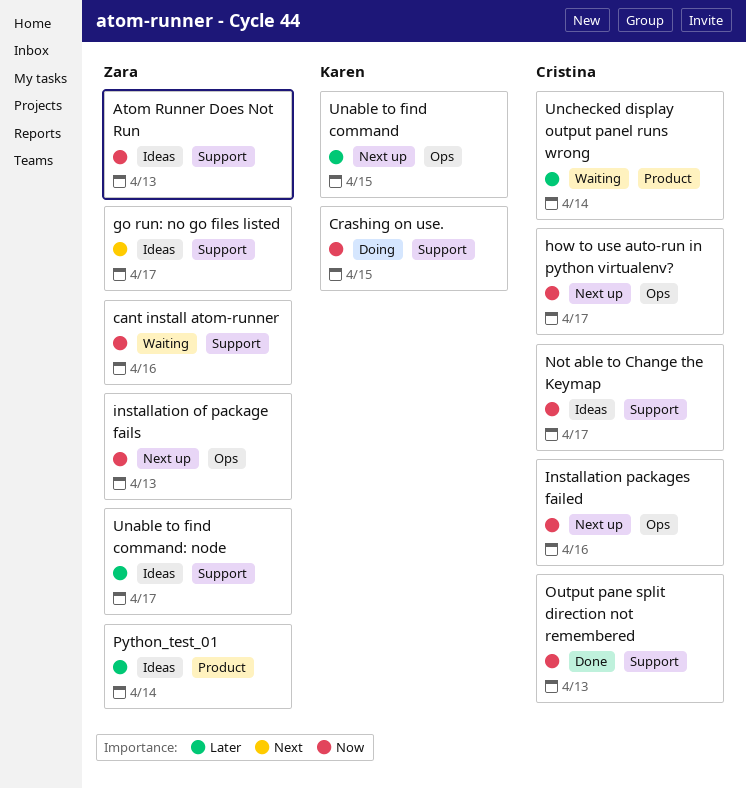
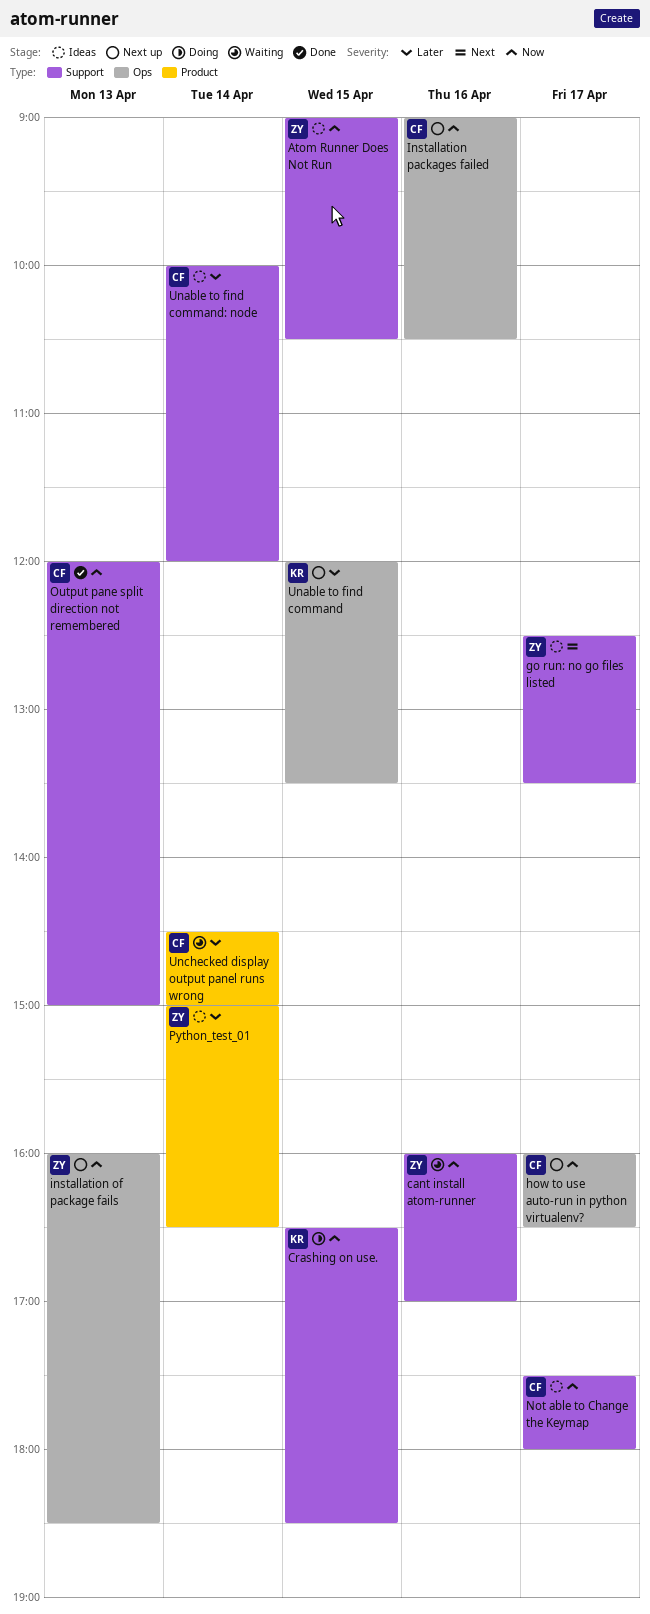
Atom Runner Does Not Run, day: Apr 13 -> Apr 15
Unable to find command: node, owner: Zara -> Cristina
Unable to find command: node, day: Apr 17 -> Apr 14

